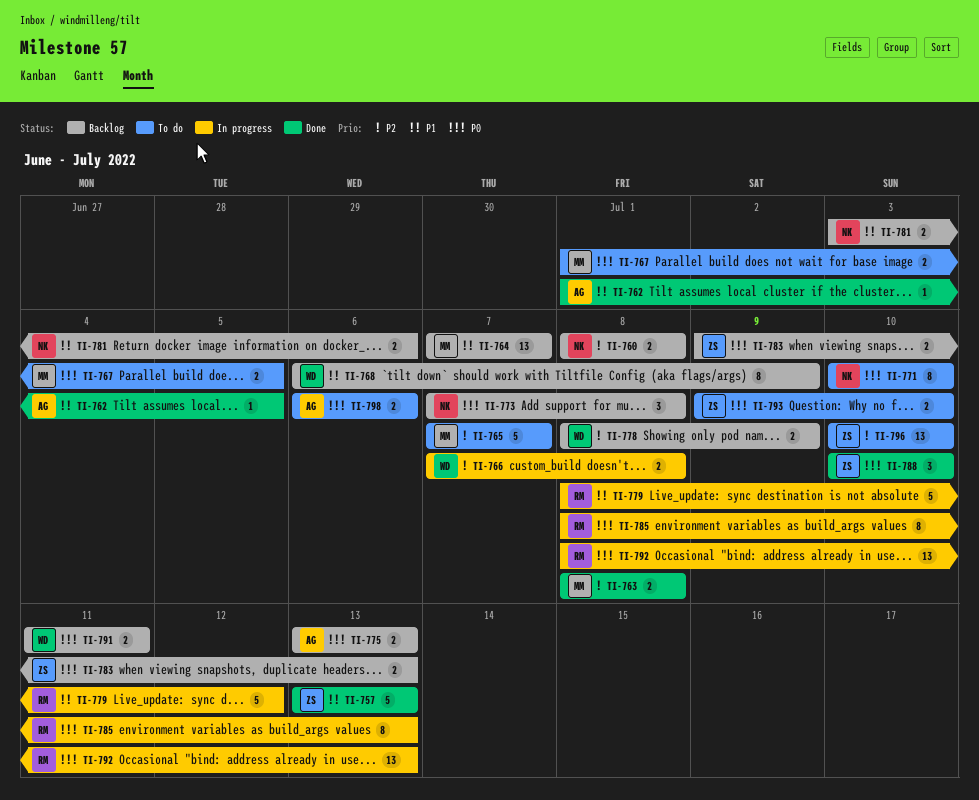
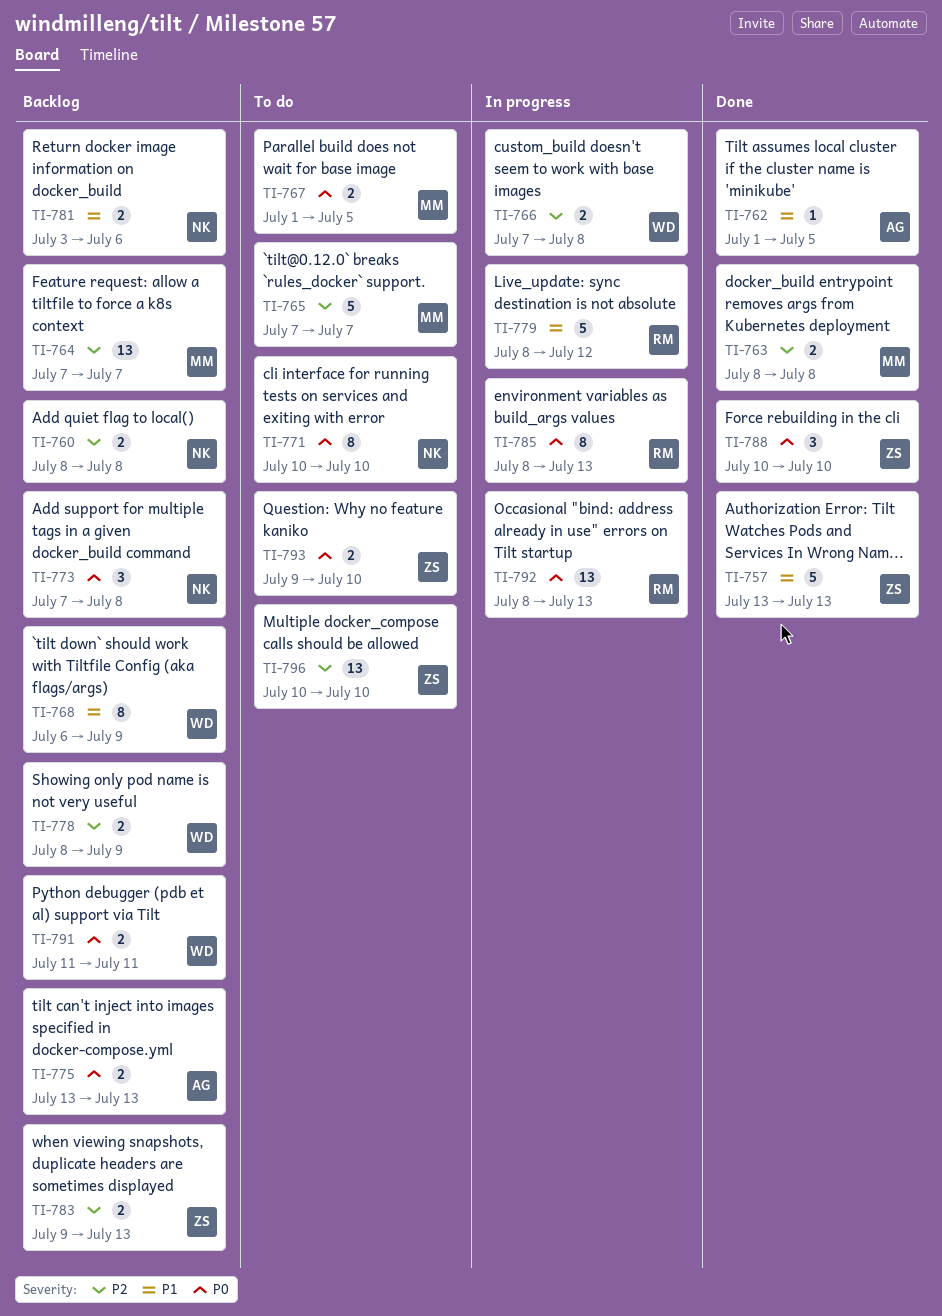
TI-764, priority: P1 -> P2
TI-783, priority: P0 -> P2
TI-798: present -> none

